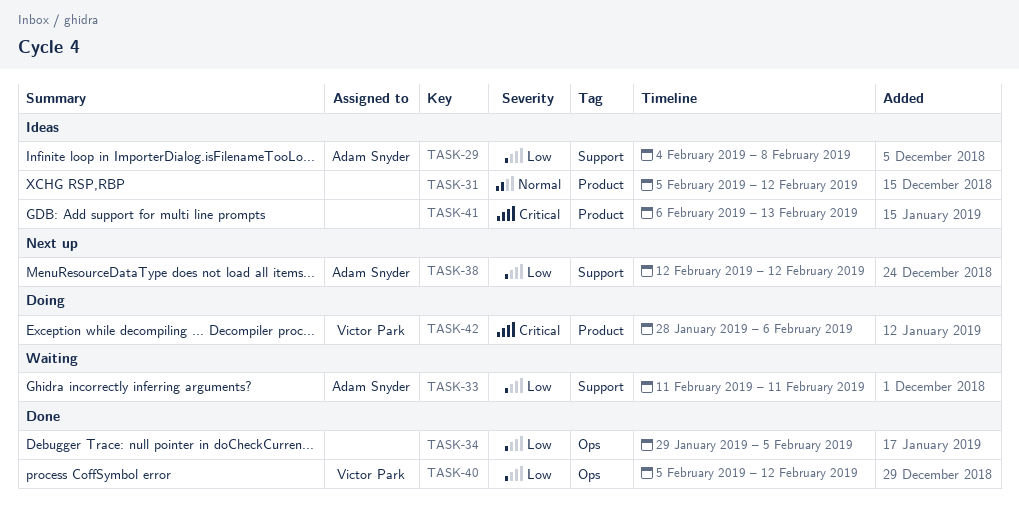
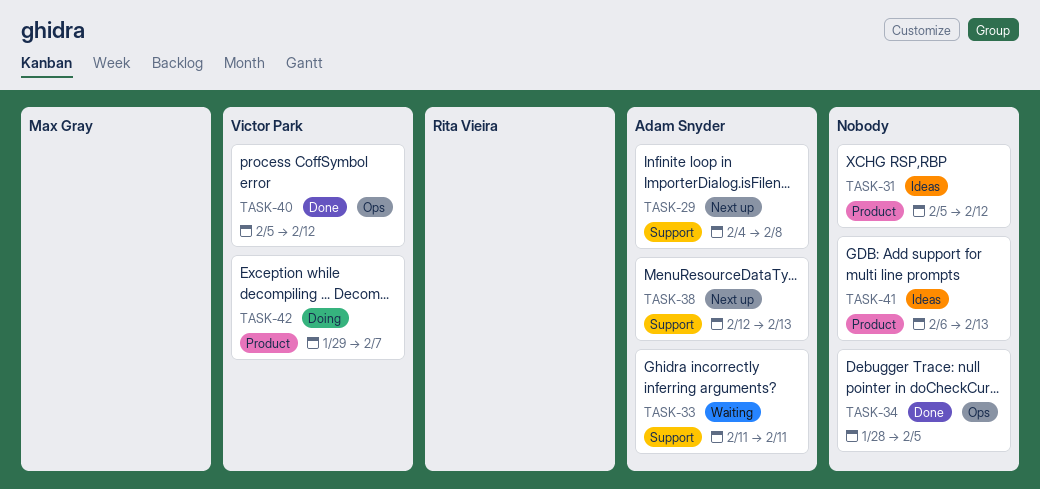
TASK-29, status: Ideas -> Next up
TASK-34, start: Jan 29 -> Jan 28
TASK-38, due: Feb 12 -> Feb 13
TASK-42, start: Jan 28 -> Jan 29
TASK-42, due: Feb 6 -> Feb 7

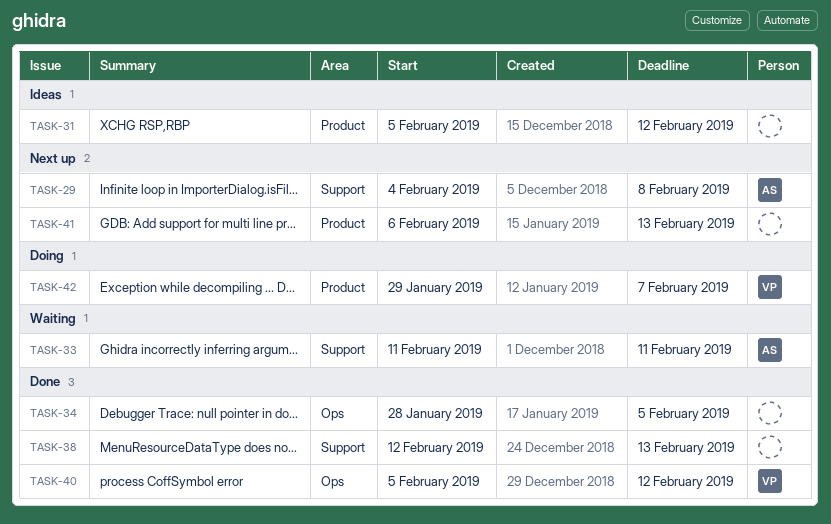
TASK-38, status: Next up -> Done
TASK-38, owner: Adam Snyder -> none
TASK-41, status: Ideas -> Next up

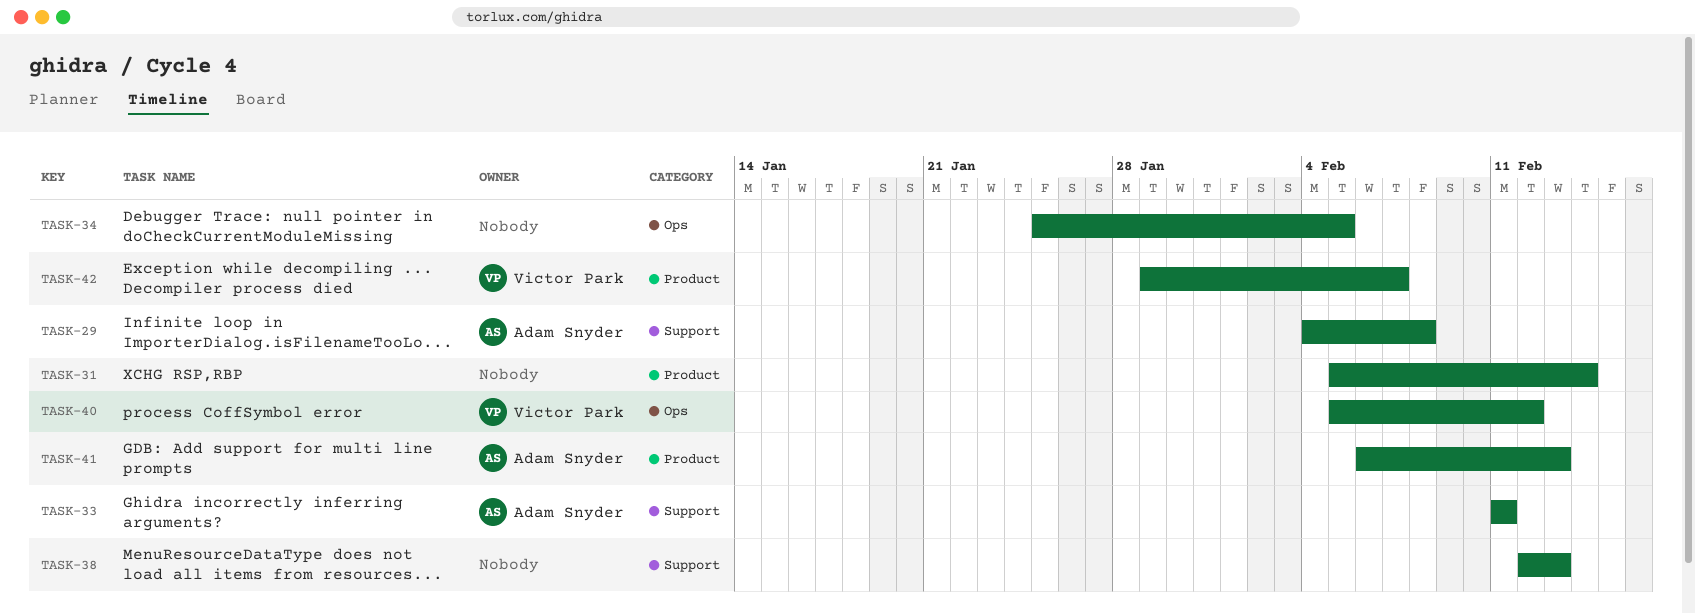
TASK-31, due: Feb 12 -> Feb 14
TASK-34, start: Jan 28 -> Jan 25
TASK-41, owner: none -> Adam Snyder

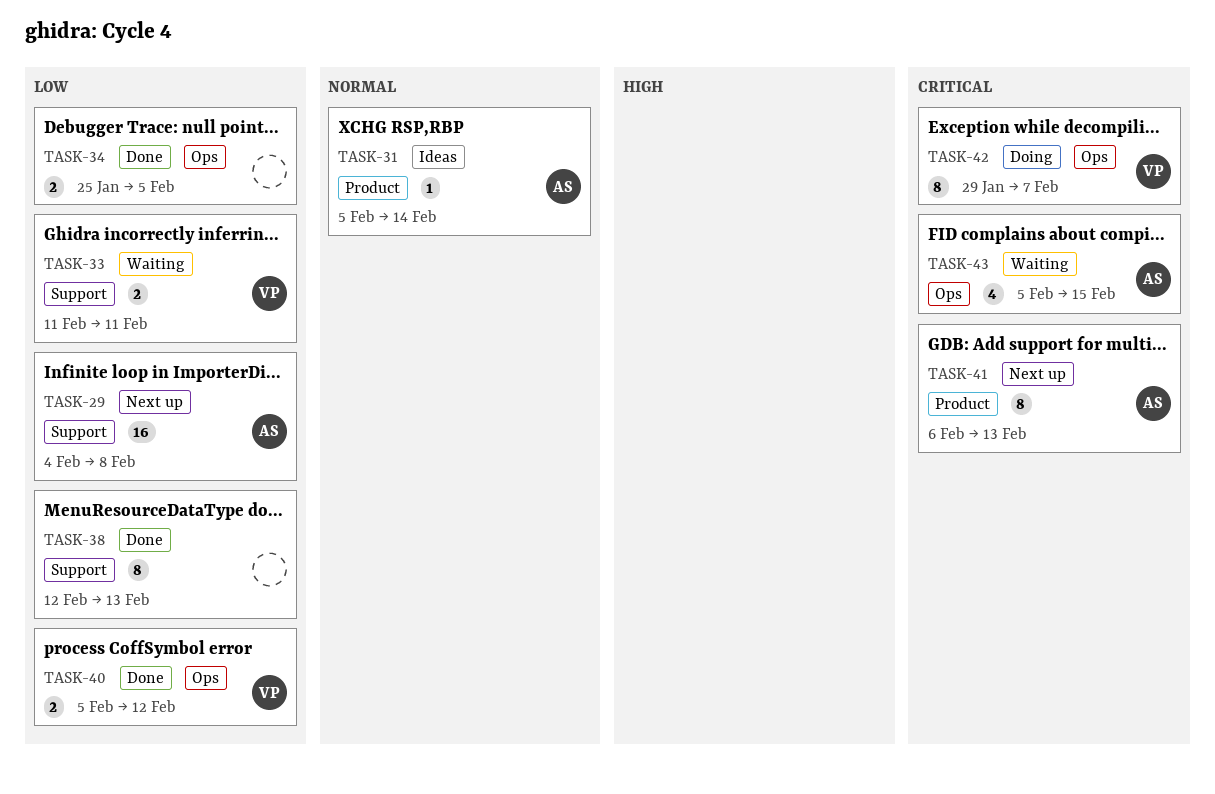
TASK-31, owner: none -> Adam Snyder
TASK-33, owner: Adam Snyder -> Victor Park
TASK-42, label: Product -> Ops
TASK-43: none -> present

